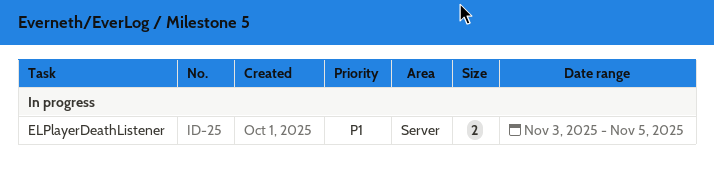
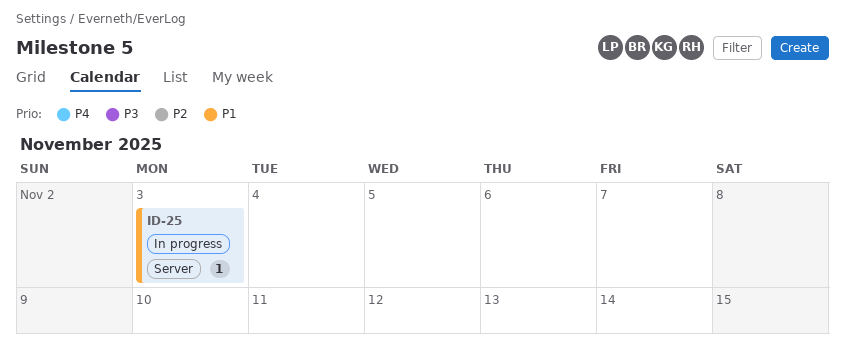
ID-25, estimate: 2 -> 1
ID-25, due: Nov 5 -> Nov 3

